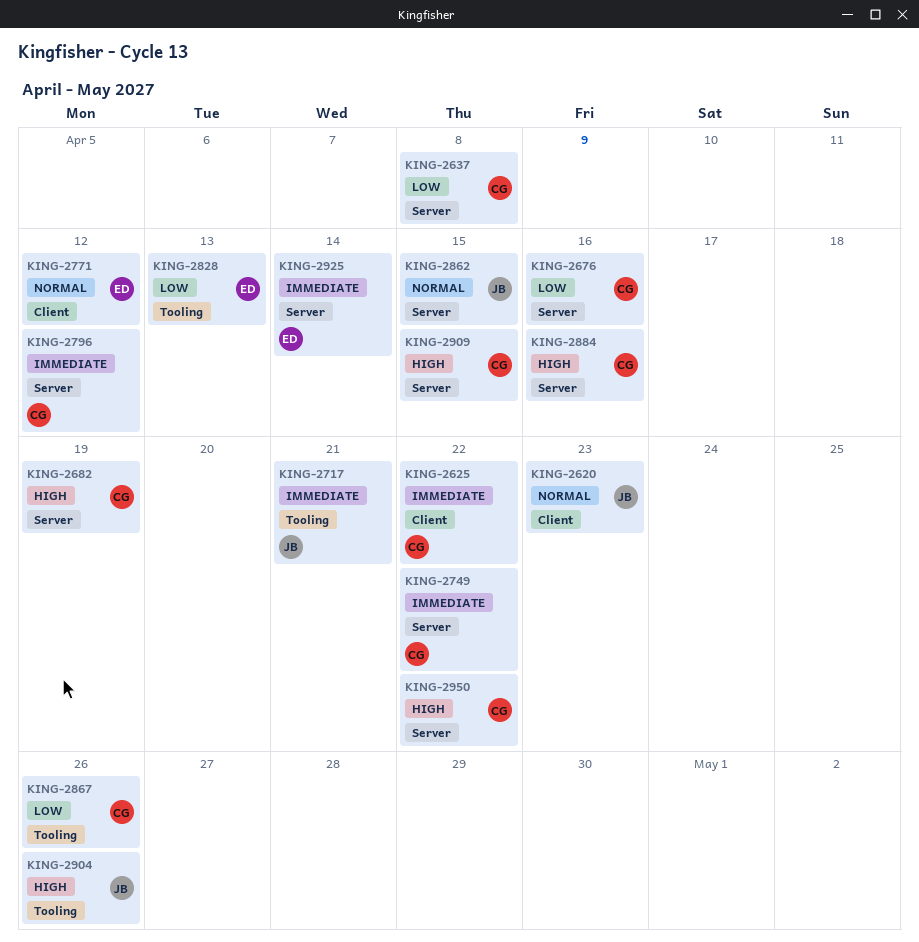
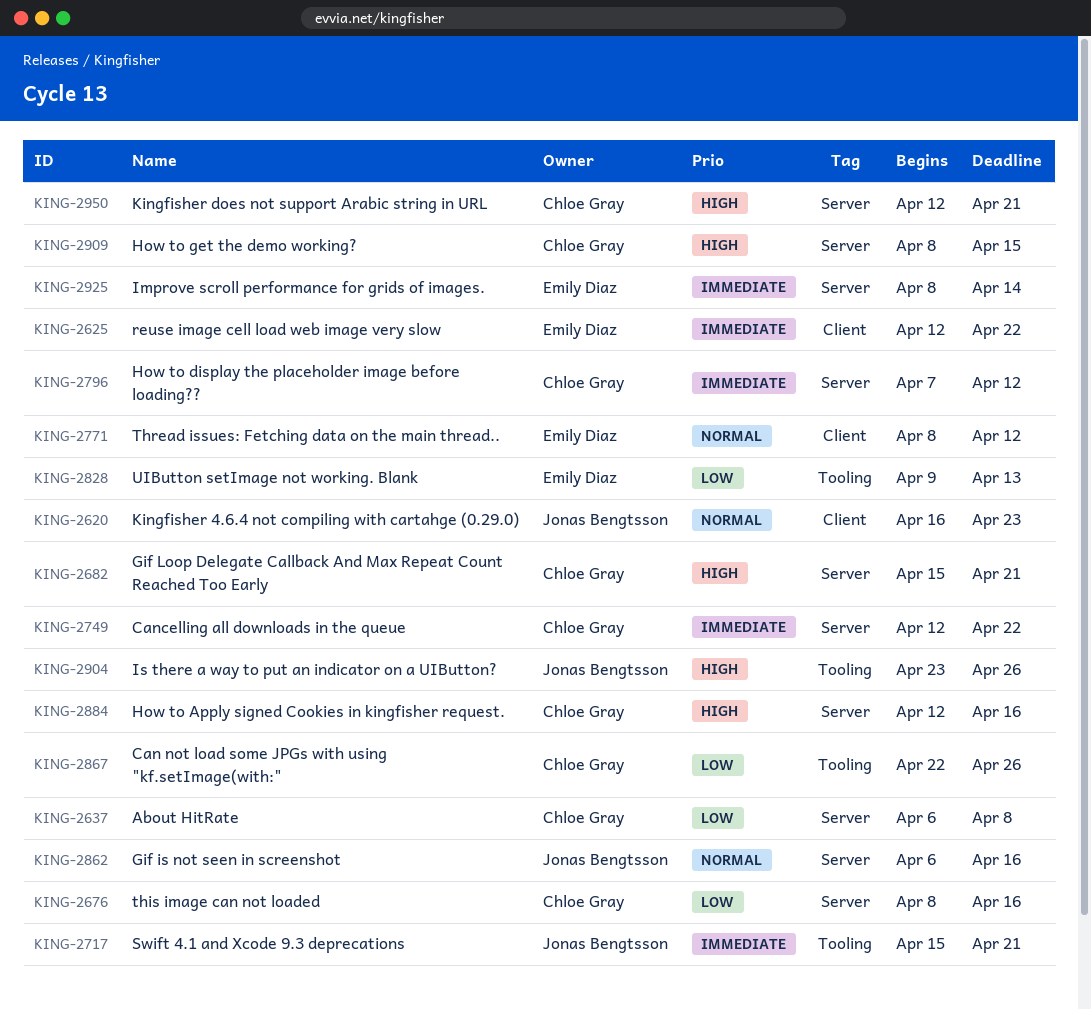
KING-2625, owner: Chloe Gray -> Emily Diaz
KING-2682, due: Apr 19 -> Apr 21
KING-2862, due: Apr 15 -> Apr 16
KING-2950, due: Apr 22 -> Apr 21

